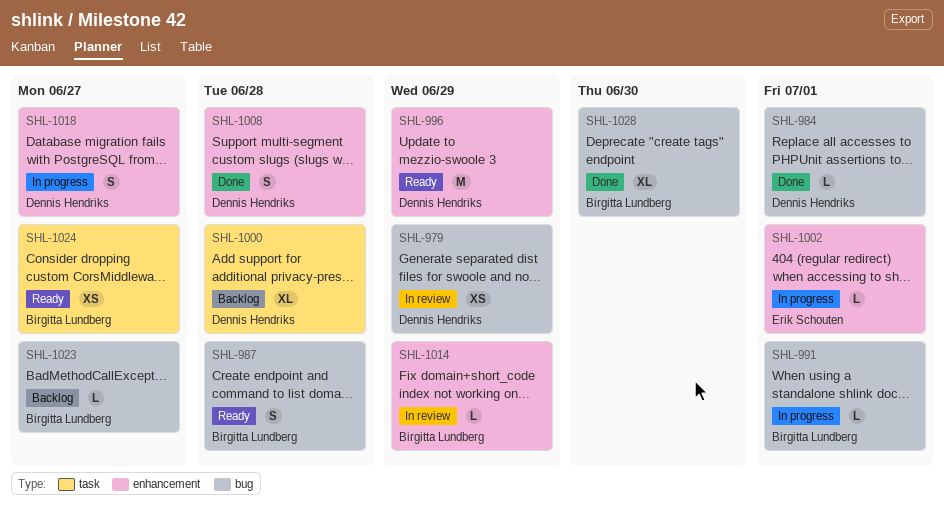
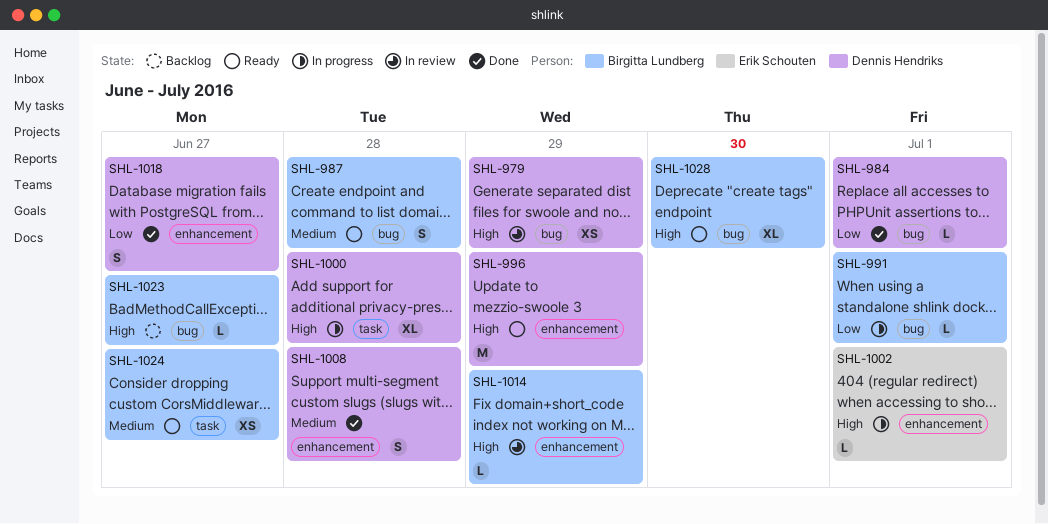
SHL-1000, status: Backlog -> In progress
SHL-1018, status: In progress -> Done
SHL-1028, status: Done -> Ready

